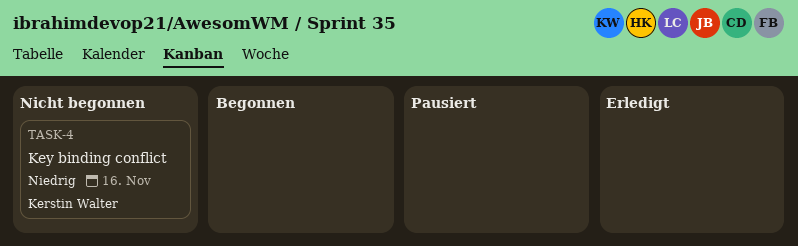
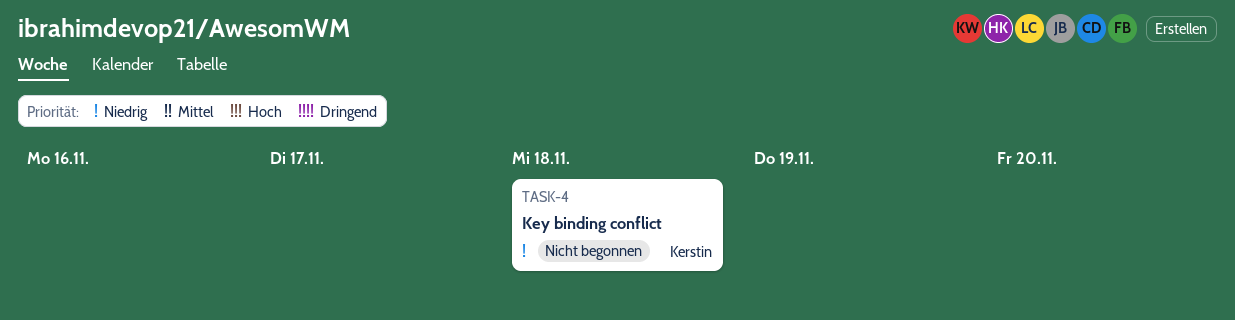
TASK-4, due: Nov 16 -> Nov 18

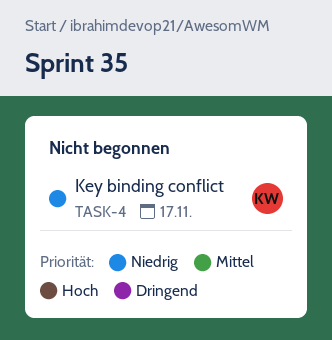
TASK-4, due: Nov 18 -> Nov 17

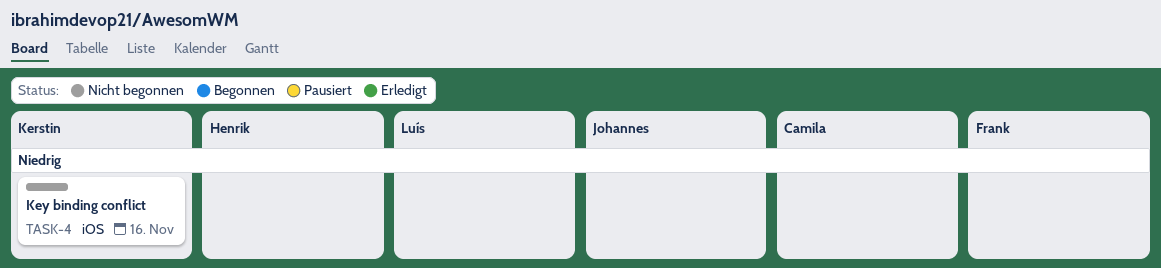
TASK-4, due: Nov 17 -> Nov 16

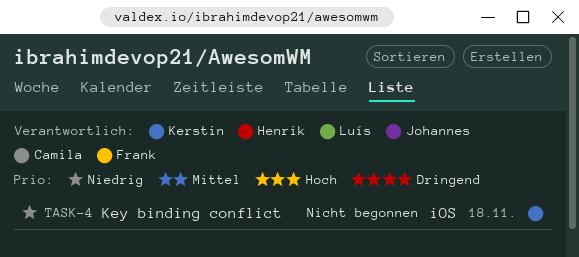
TASK-4, due: Nov 16 -> Nov 18

